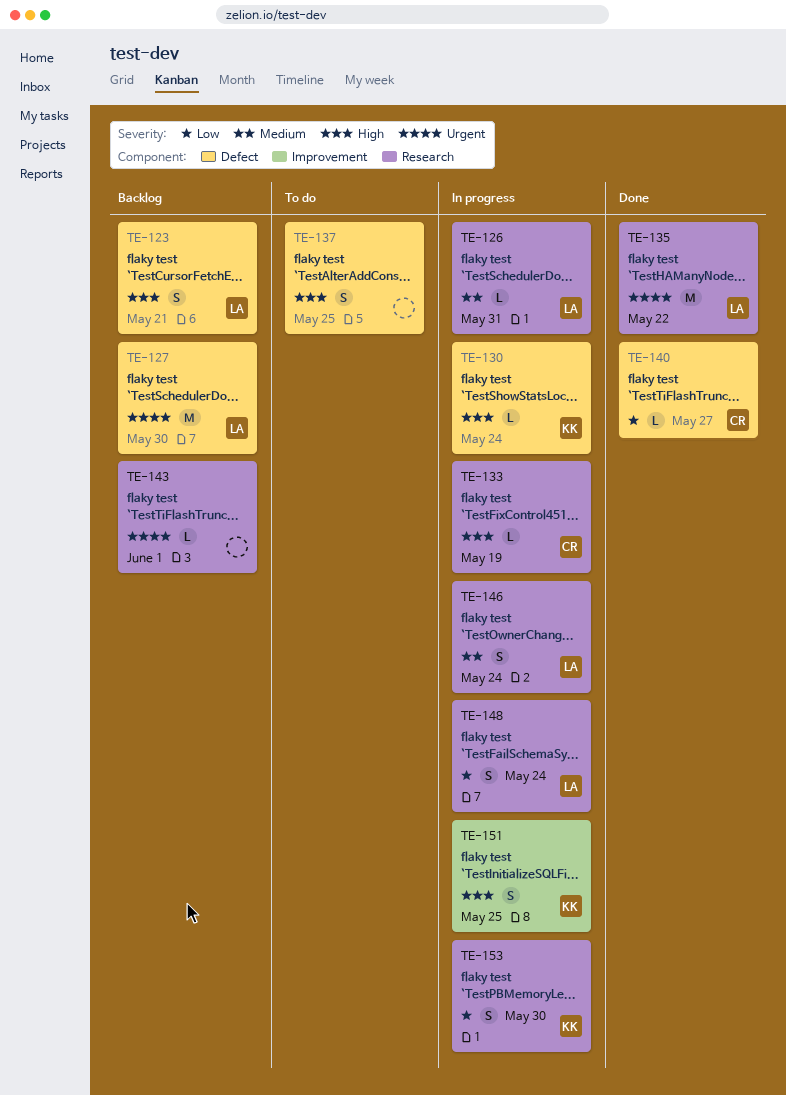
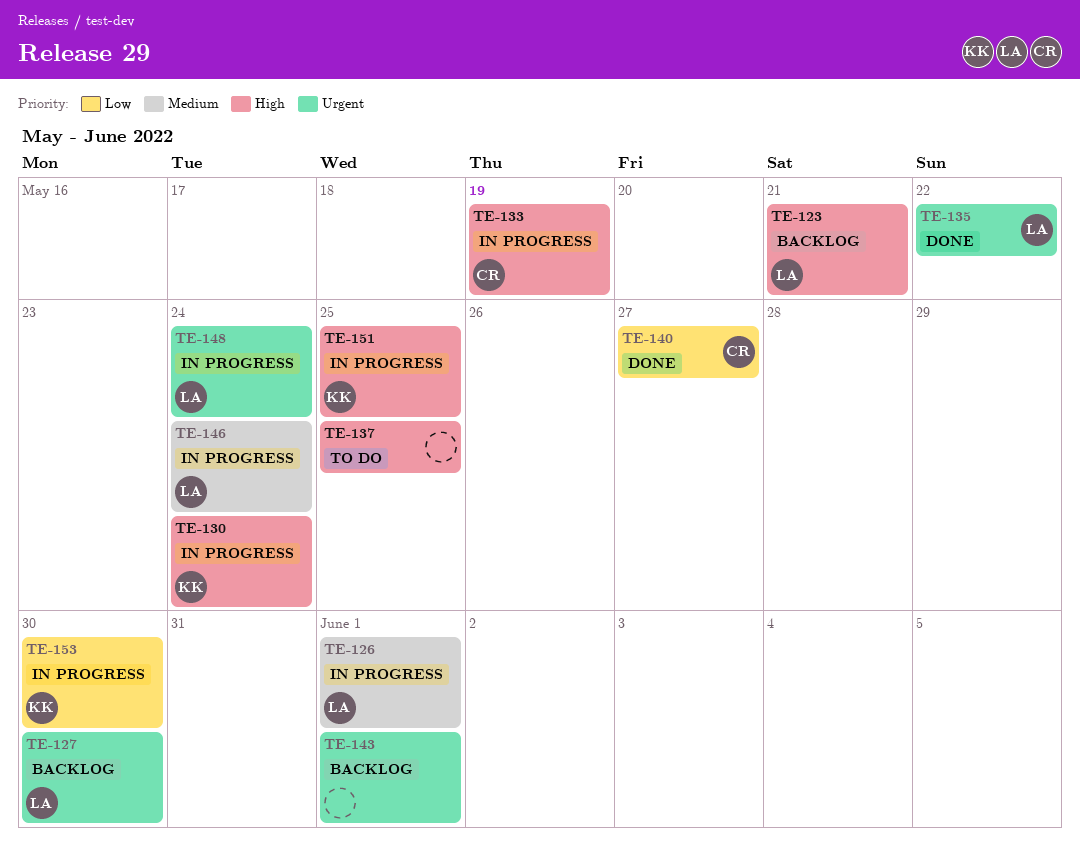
TE-126, due: May 31 -> Jun 1
TE-148, priority: Low -> Urgent

